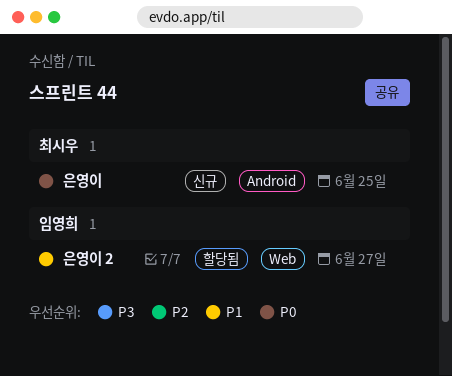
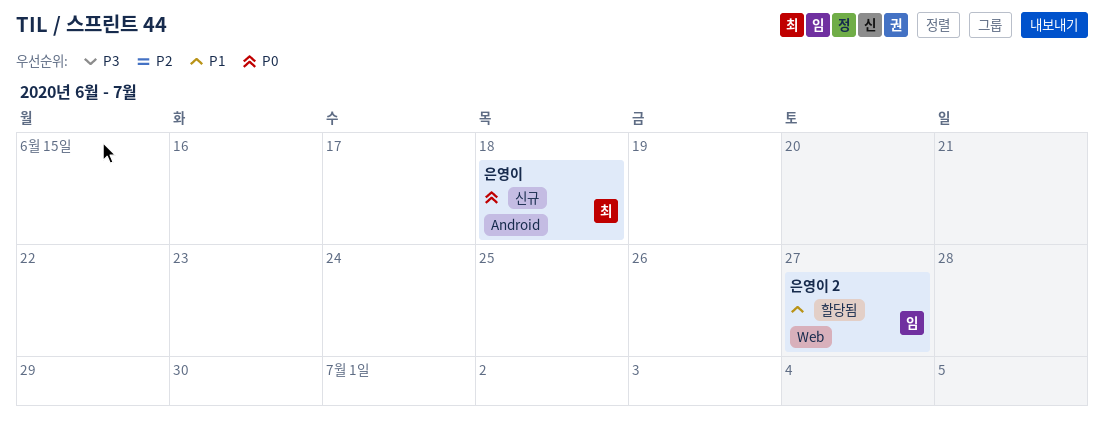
은영이, due: Jun 25 -> Jun 18

